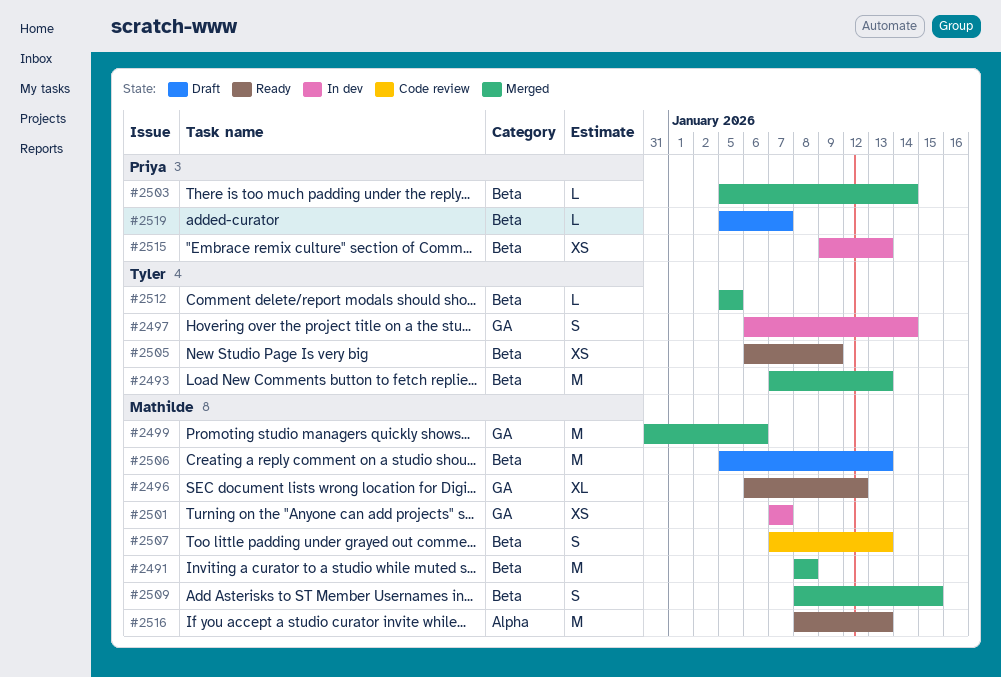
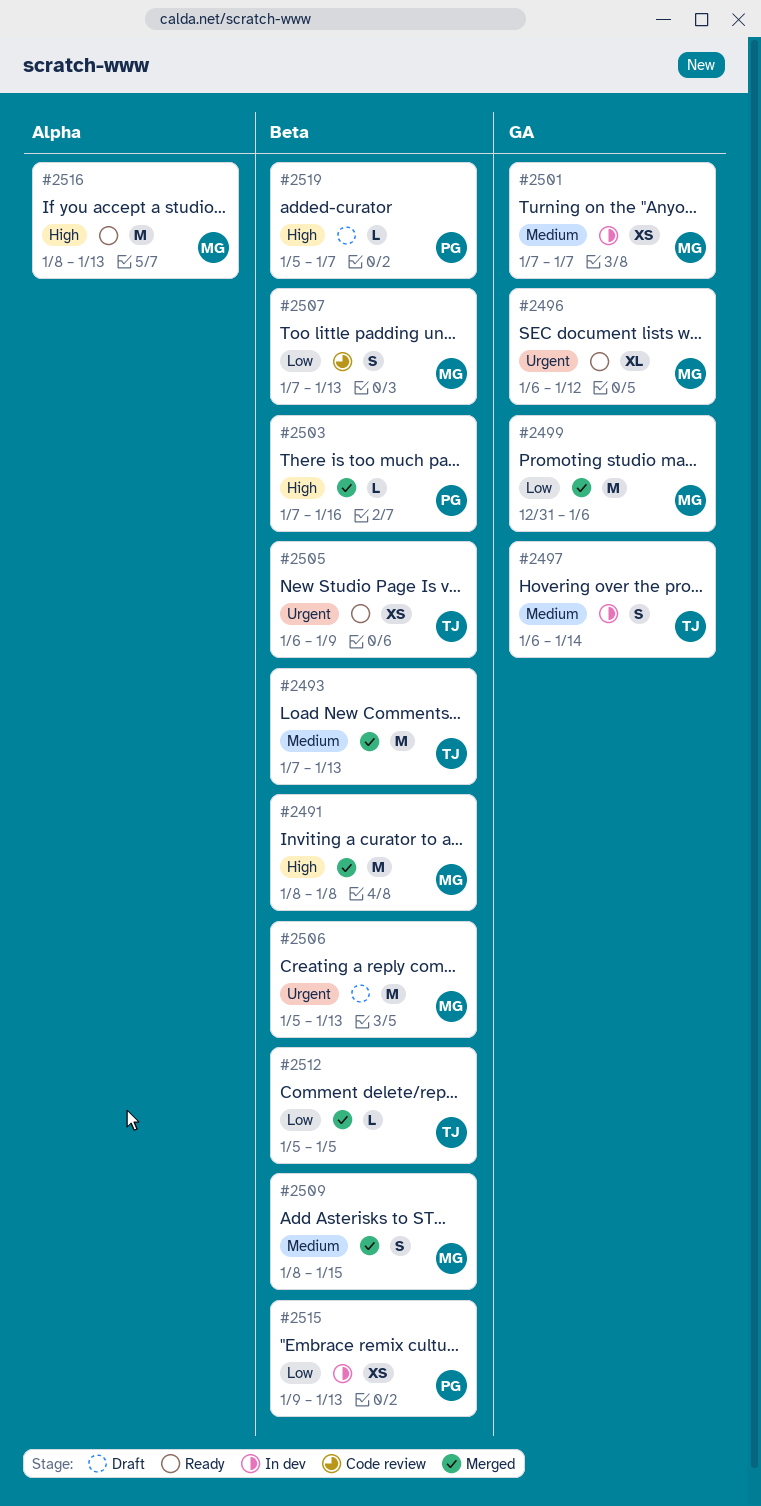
#2503, start: Jan 5 -> Jan 7
#2503, due: Jan 14 -> Jan 16

